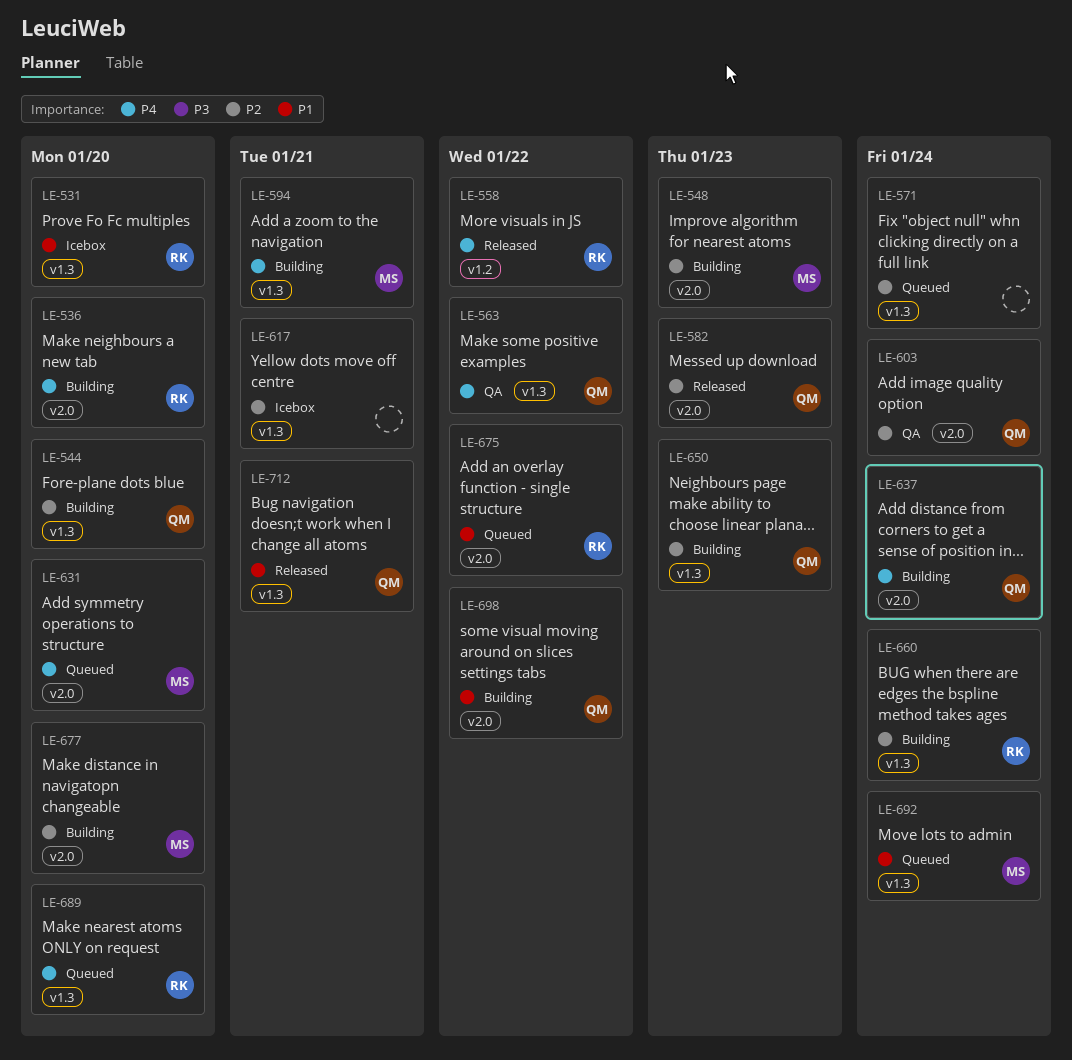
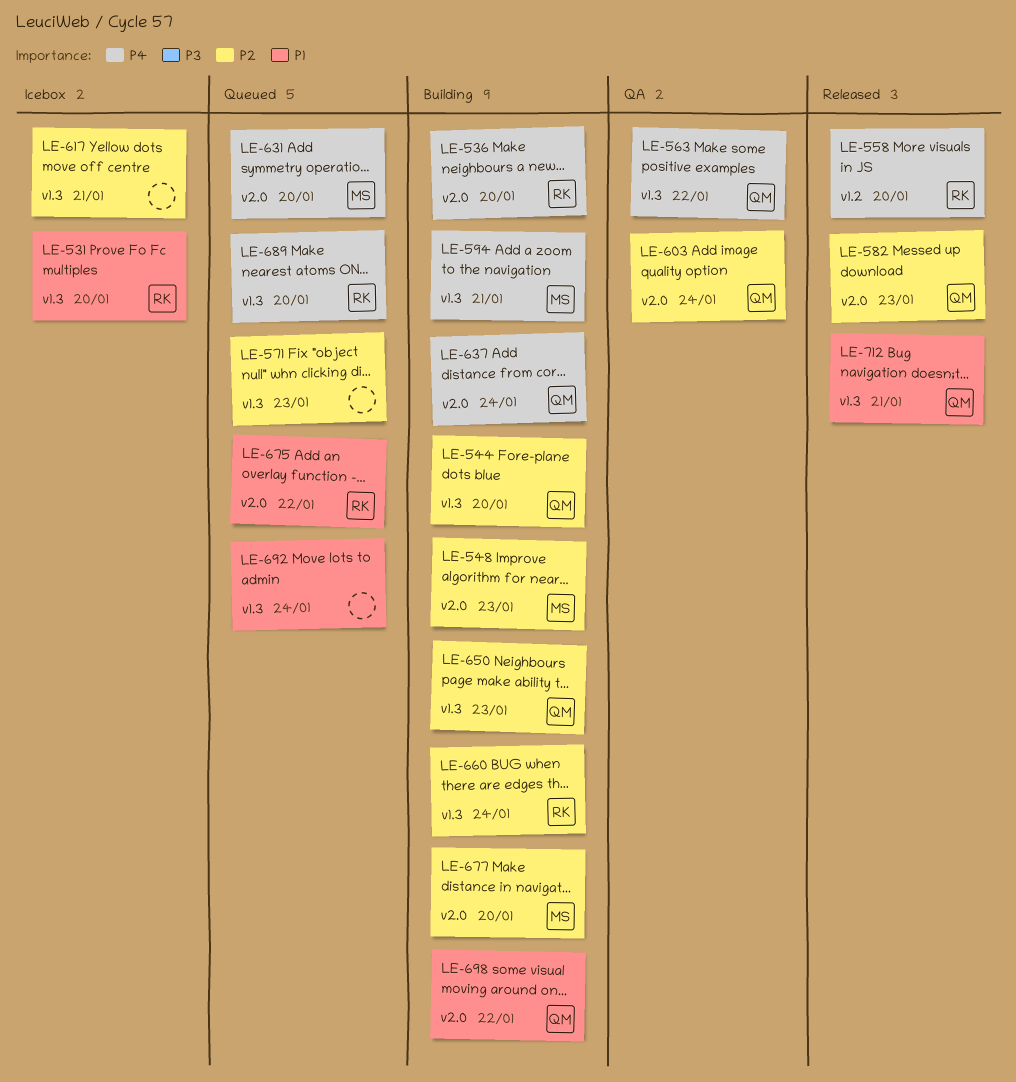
LE-558, due: Jan 22 -> Jan 20
LE-571, due: Jan 24 -> Jan 23
LE-692, owner: MS -> none

